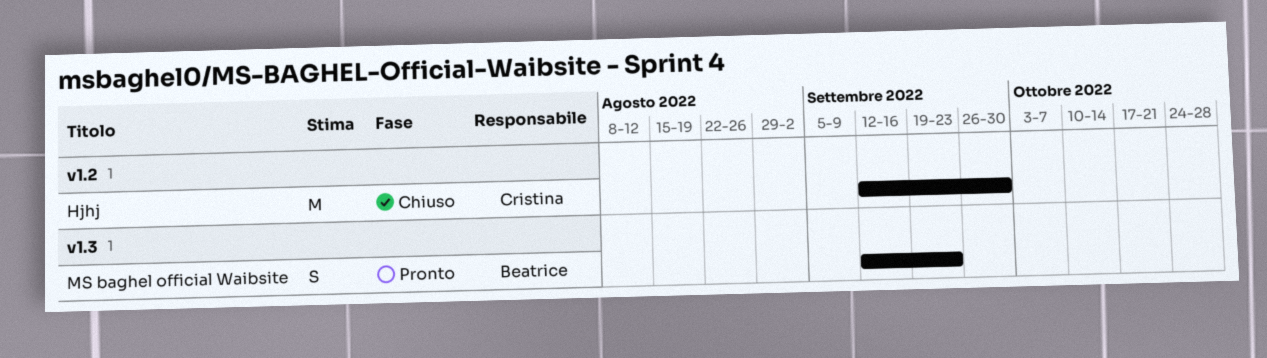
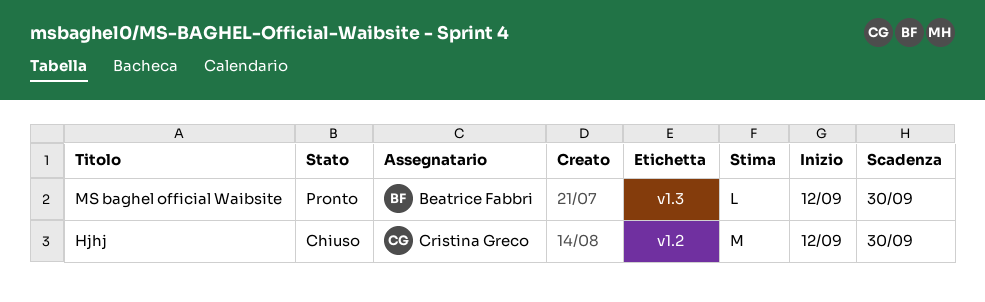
MS baghel official Waibsite, estimate: S -> L
MS baghel official Waibsite, due: Sep 23 -> Sep 30

